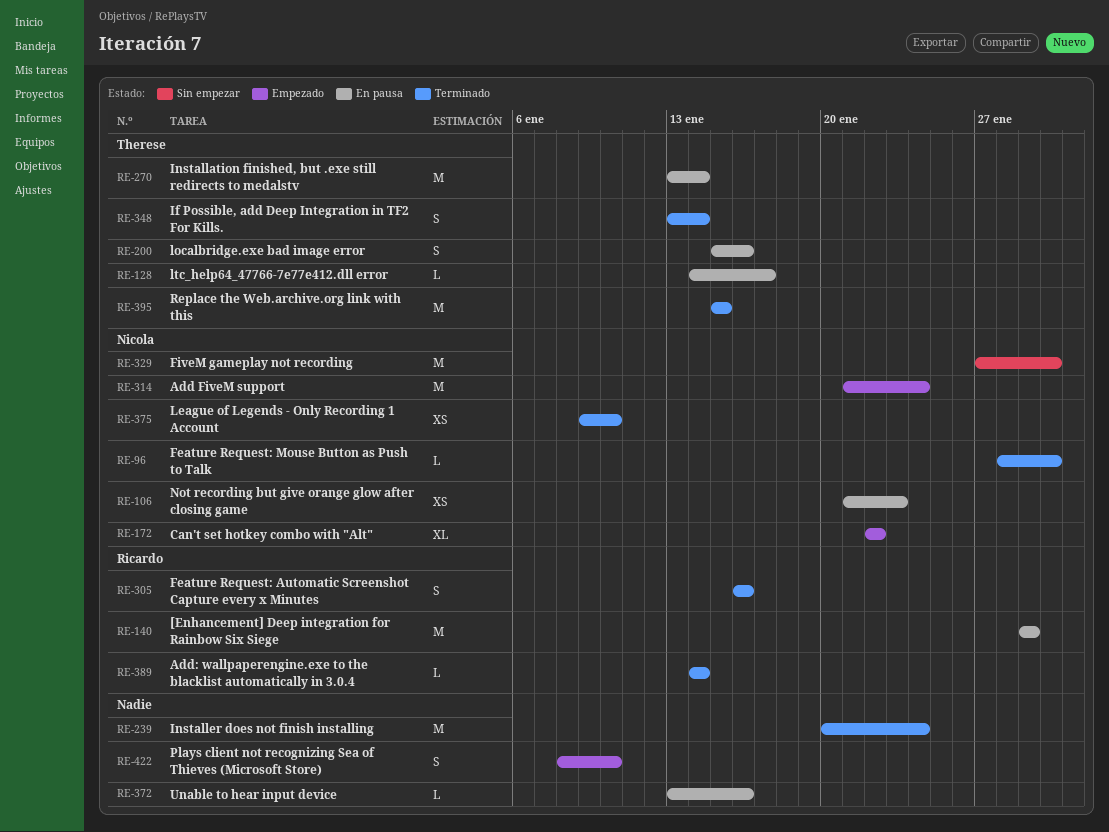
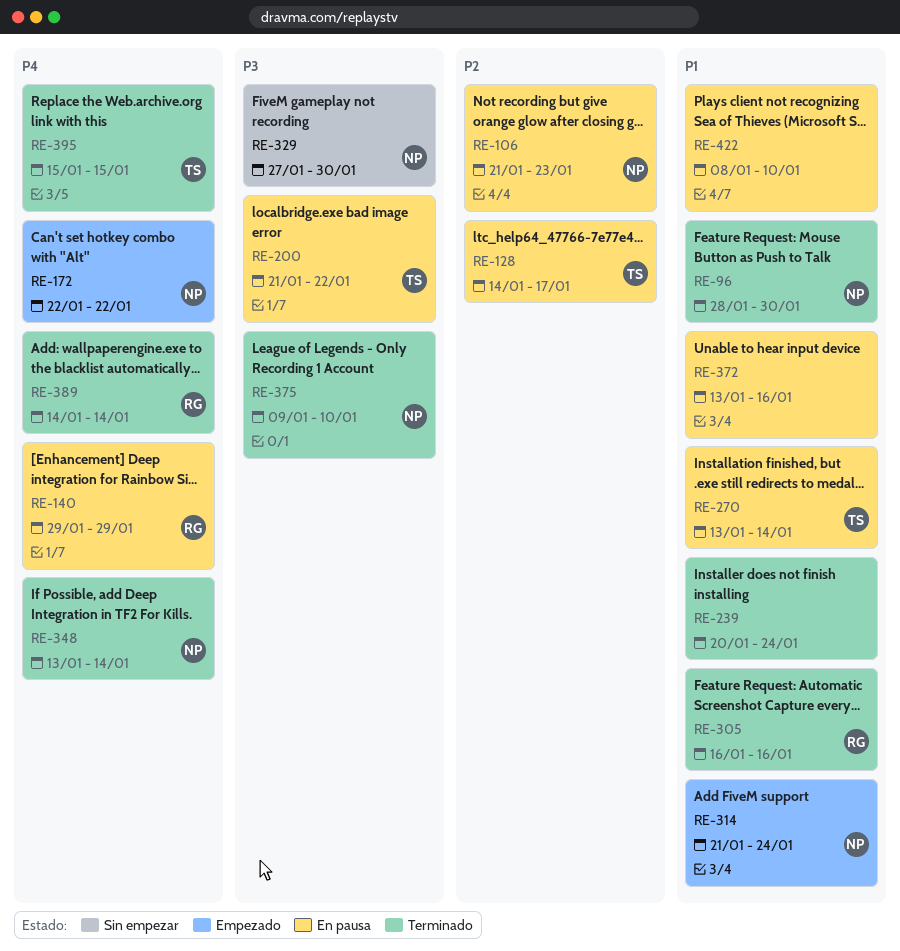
RE-200, start: Jan 15 -> Jan 21
RE-200, due: Jan 16 -> Jan 22
RE-348, owner: Therese -> Nicola
RE-422, status: Empezado -> En pausa

